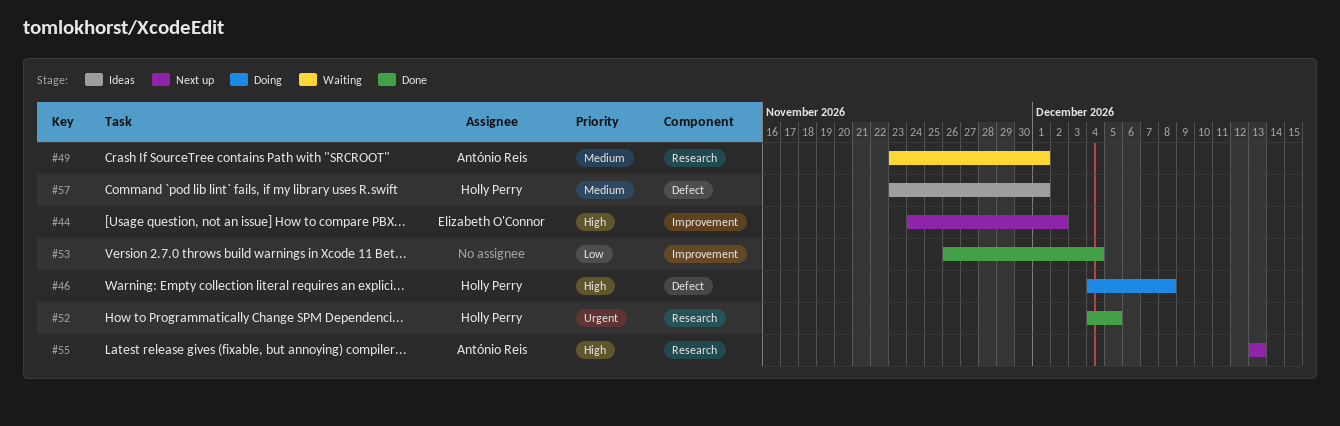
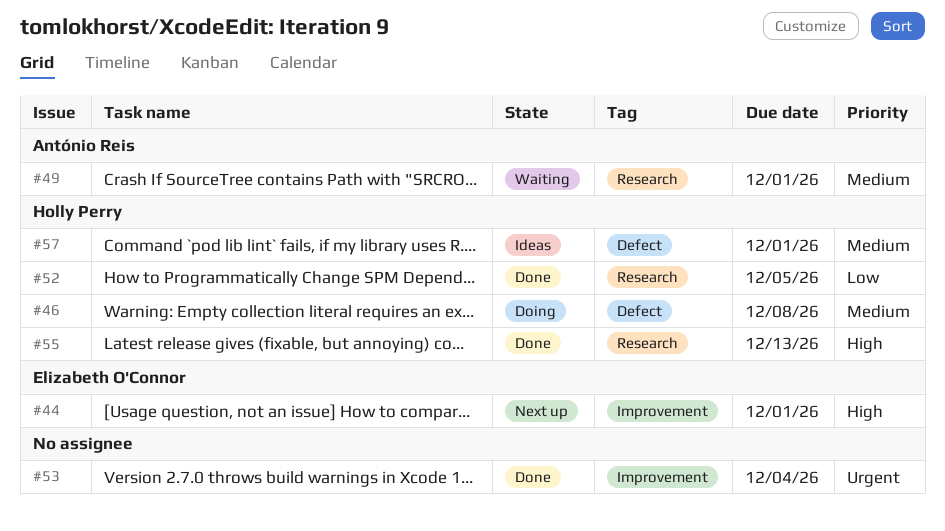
#44, due: Dec 2 -> Dec 1
#46, priority: High -> Medium
#52, priority: Urgent -> Low
#53, priority: Low -> Urgent
#55, status: Next up -> Done
#55, owner: António Reis -> Holly Perry

